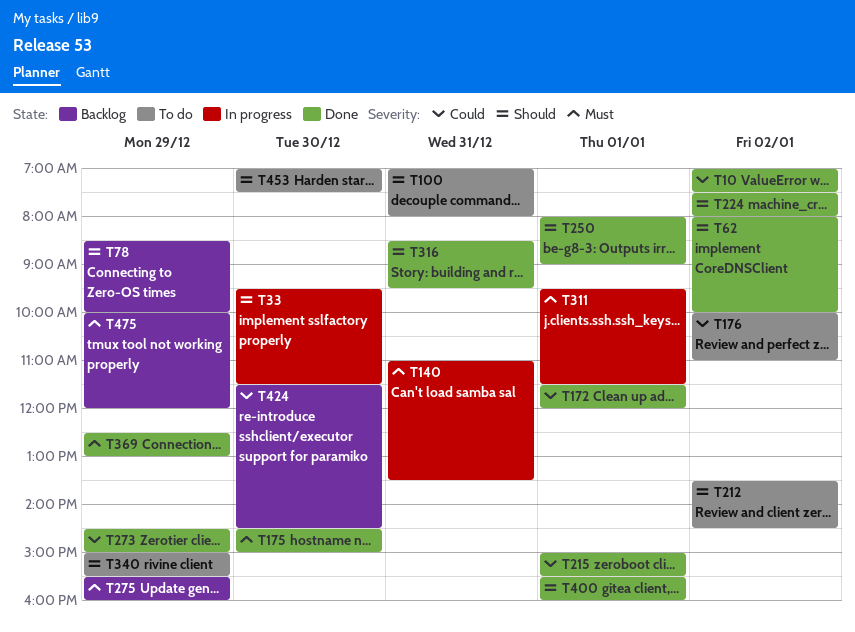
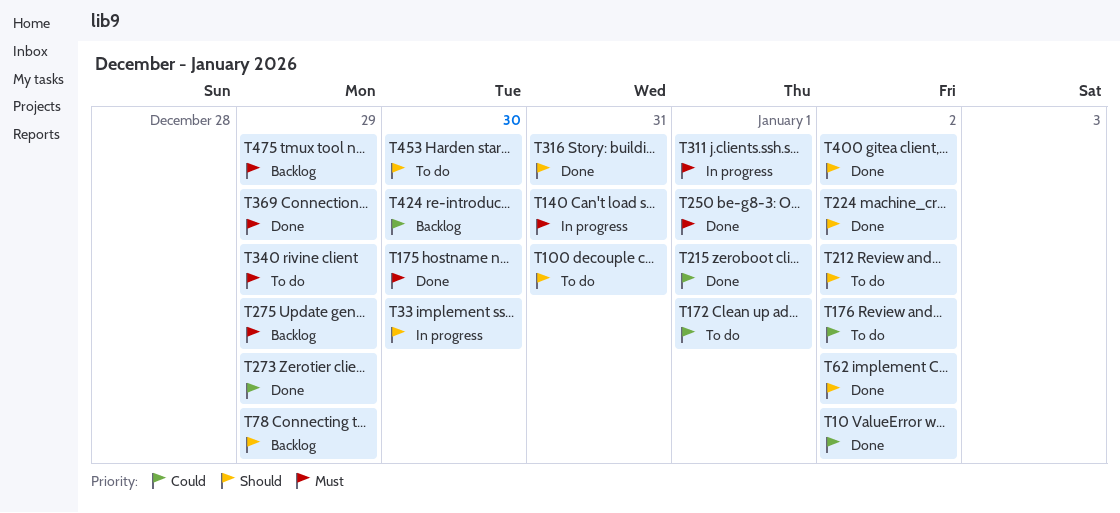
T172, status: Done -> To do
T250, priority: Should -> Must
T340, priority: Should -> Must
T400, day: Jan 1 -> Jan 2

